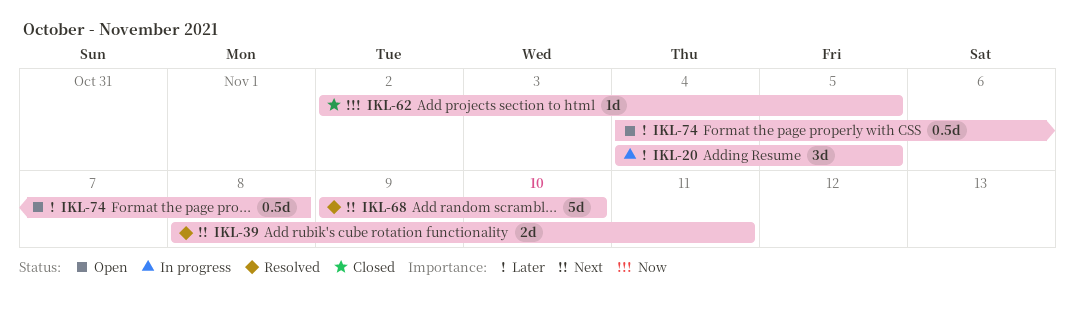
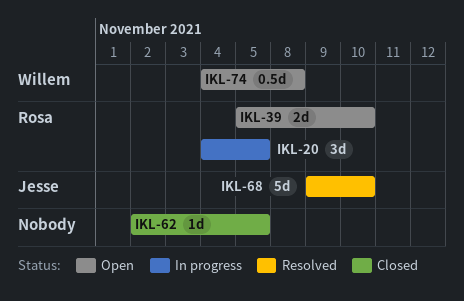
IKL-39, status: Resolved -> Open
IKL-39, start: Nov 8 -> Nov 5
IKL-39, due: Nov 11 -> Nov 10

